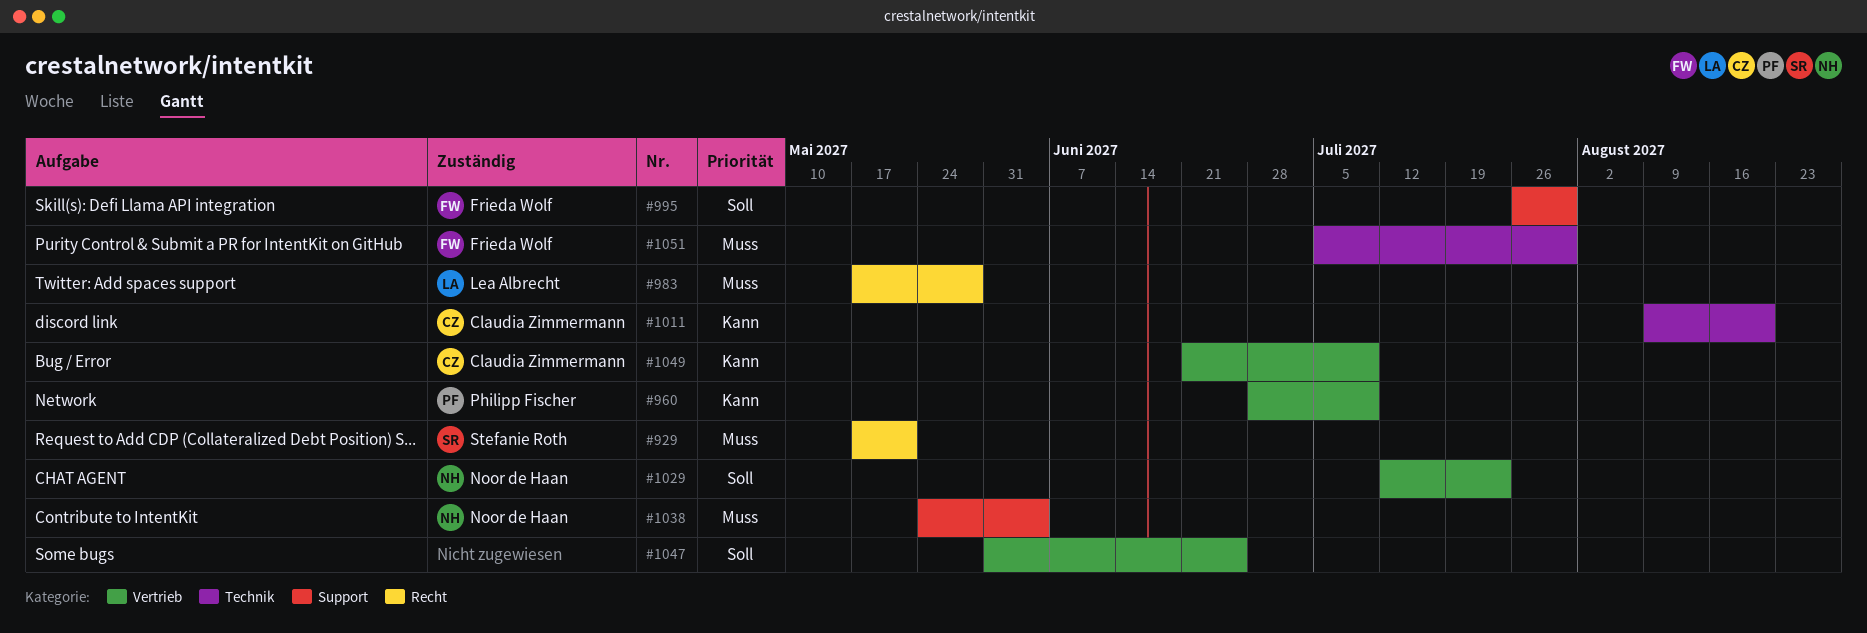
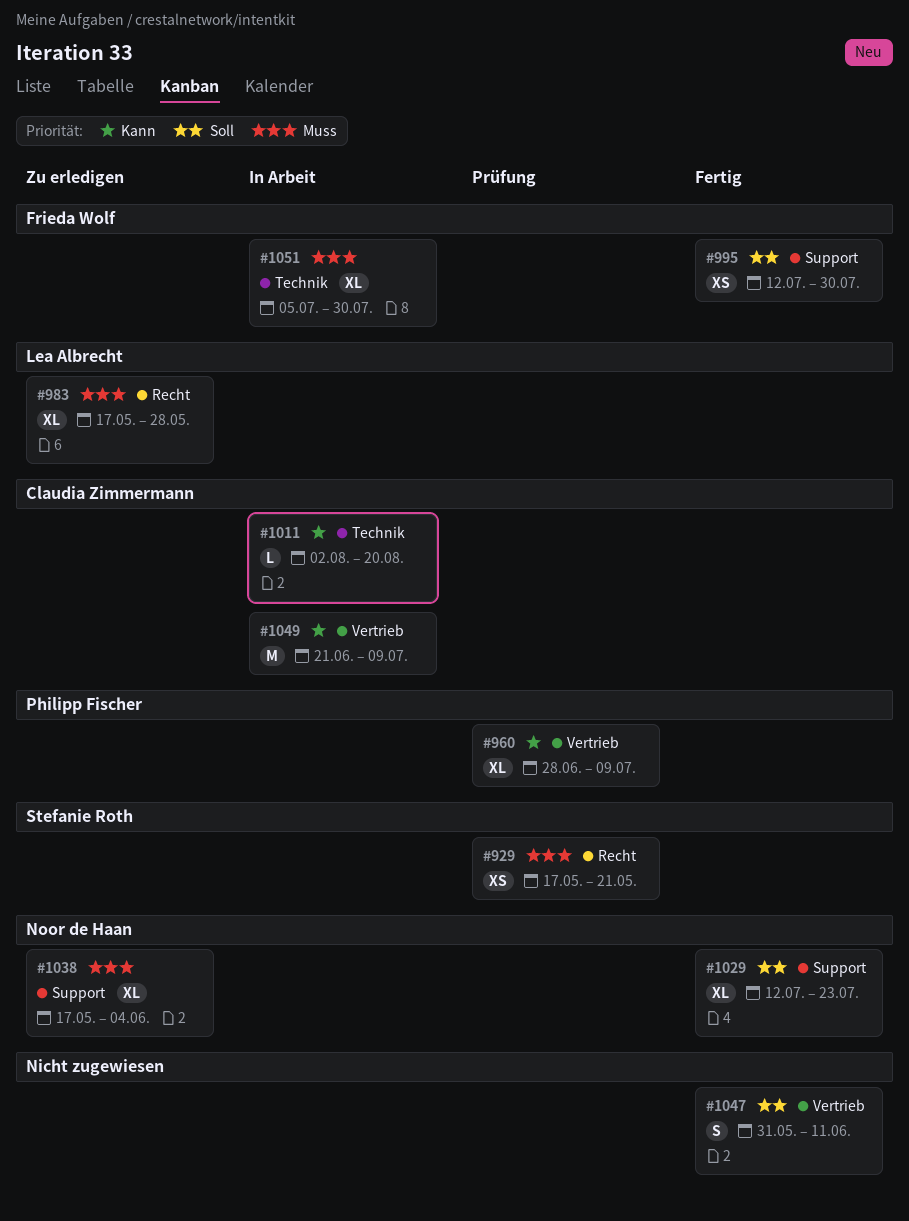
#995, start: Jul 26 -> Jul 12
#1011, start: Aug 9 -> Aug 2
#1029, label: Vertrieb -> Support
#1038, start: May 24 -> May 17
#1047, due: Jun 25 -> Jun 11

